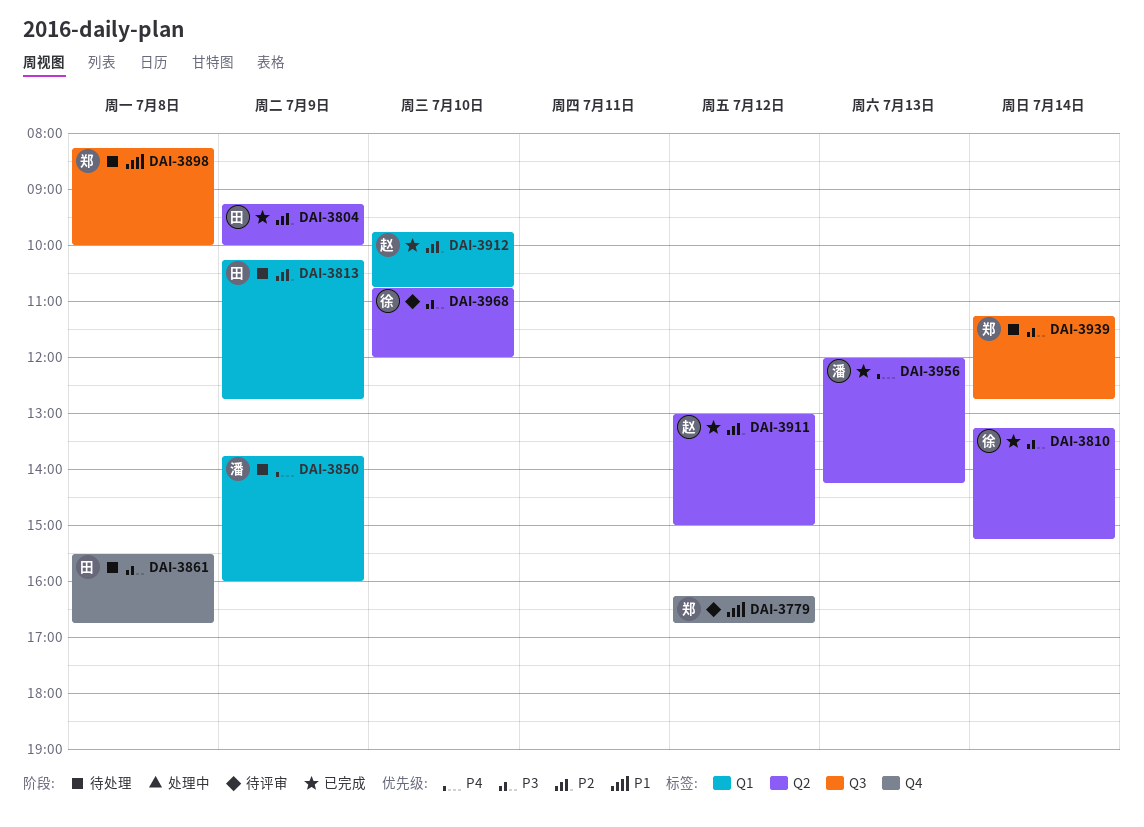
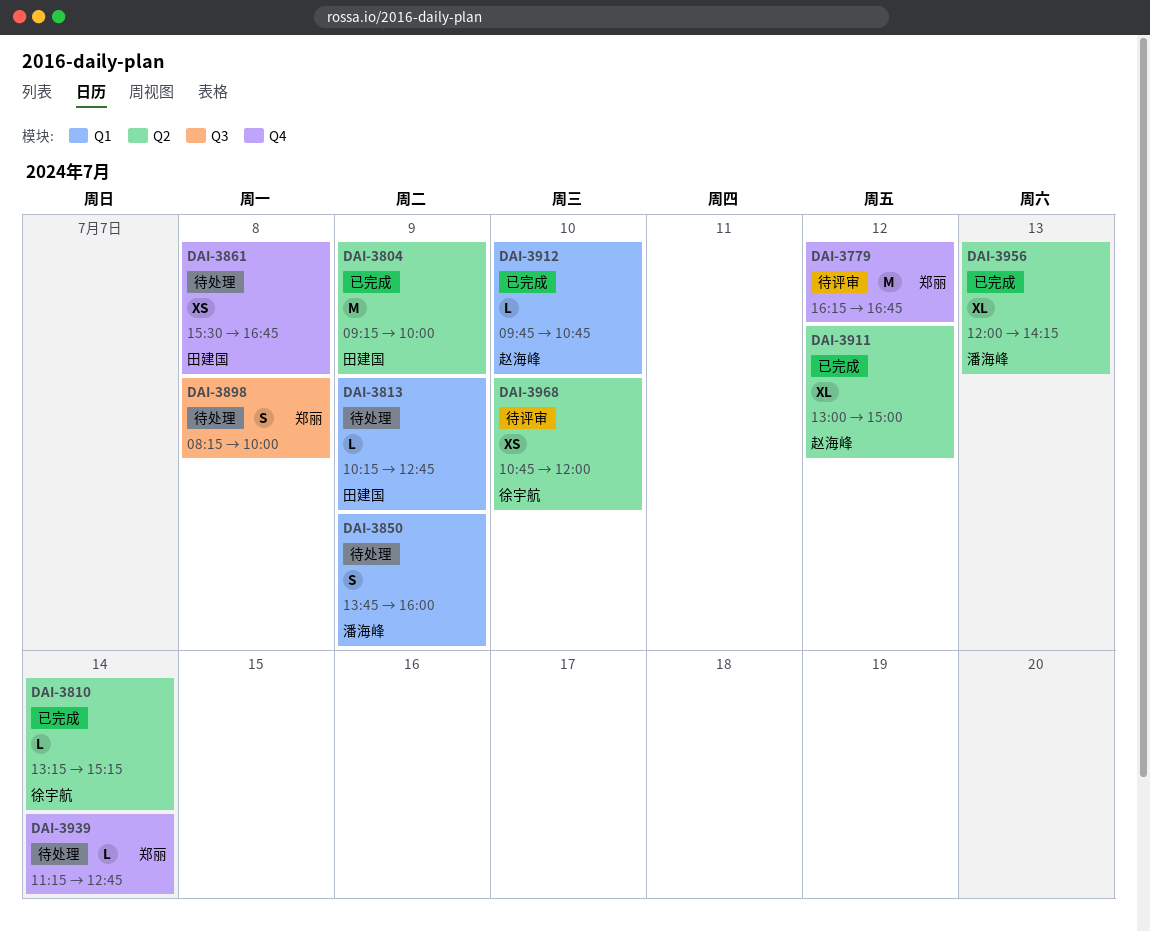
DAI-3939, label: Q3 -> Q4

